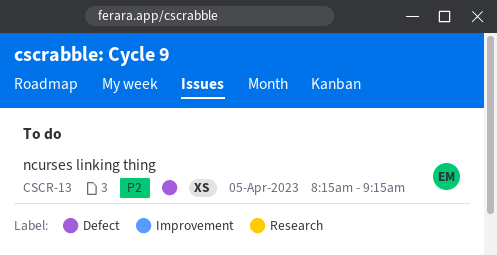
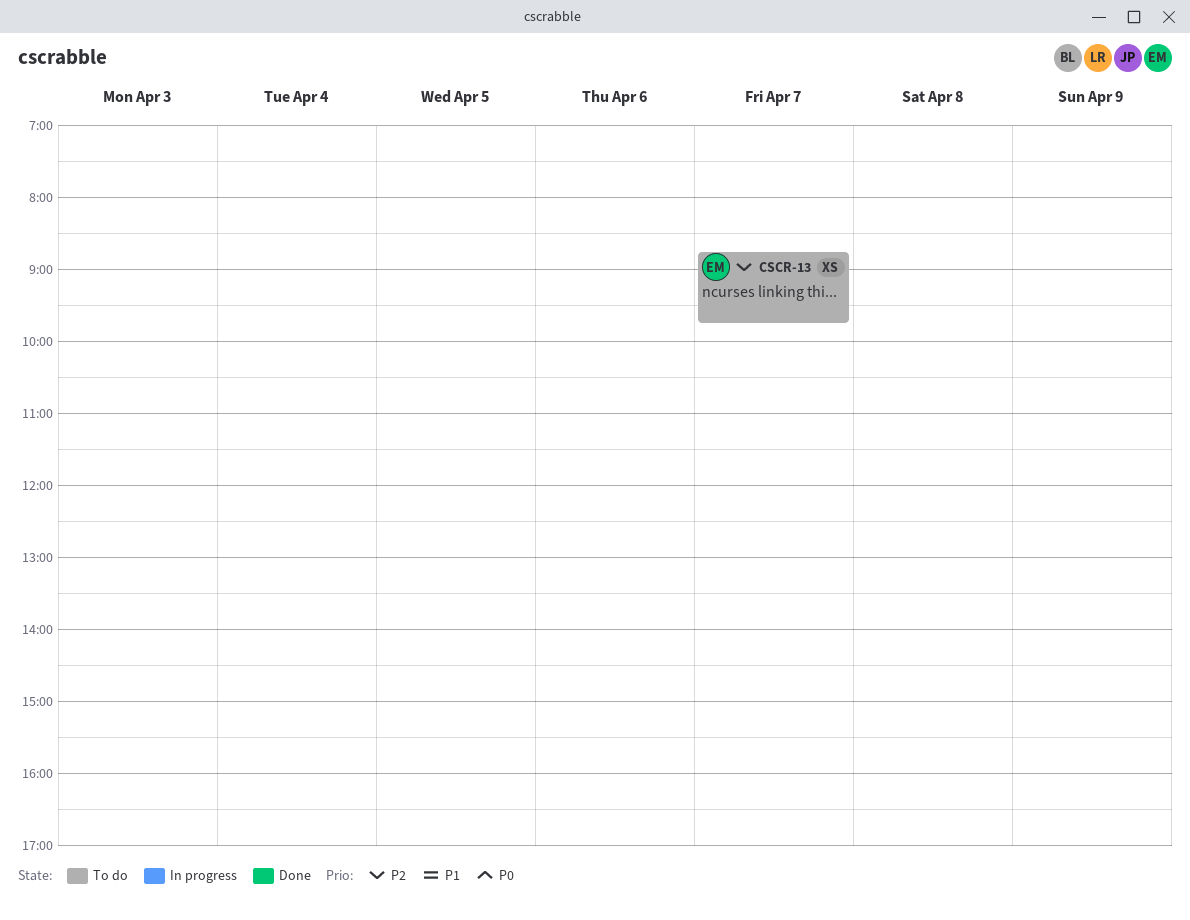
CSCR-13, day: Apr 5 -> Apr 7
CSCR-13, begins: 08:15 -> 08:45
CSCR-13, ends: 09:15 -> 09:45

